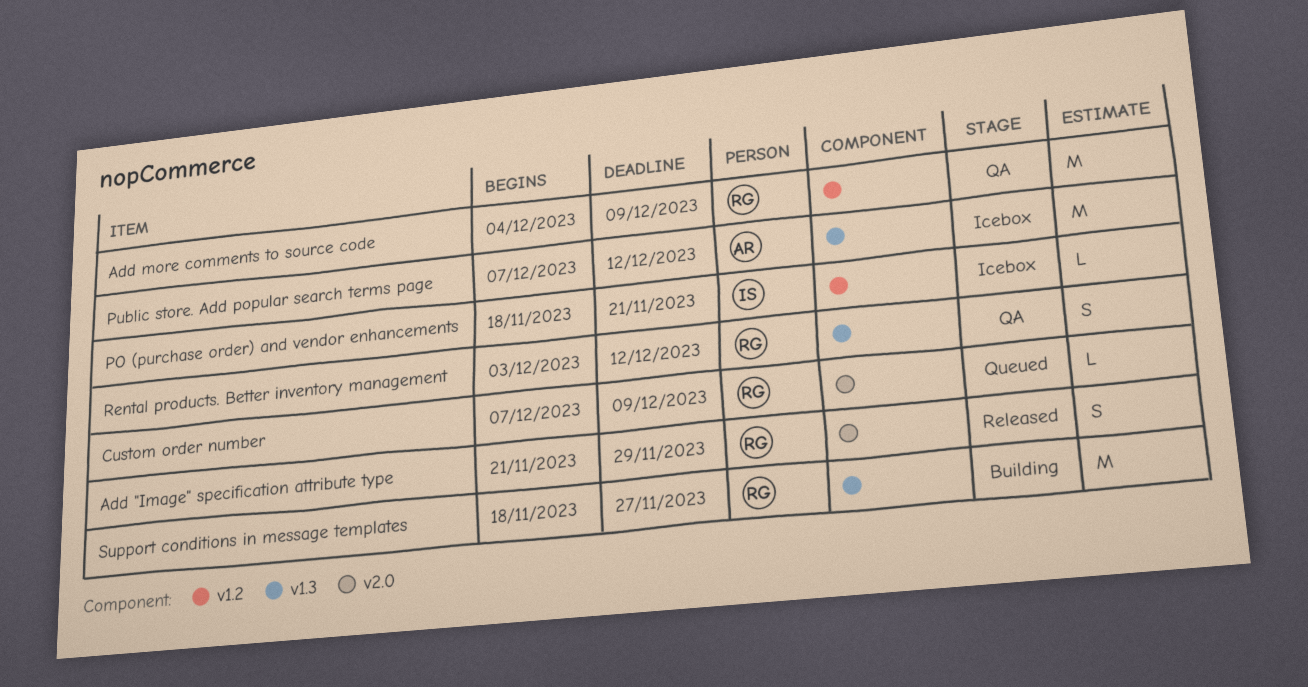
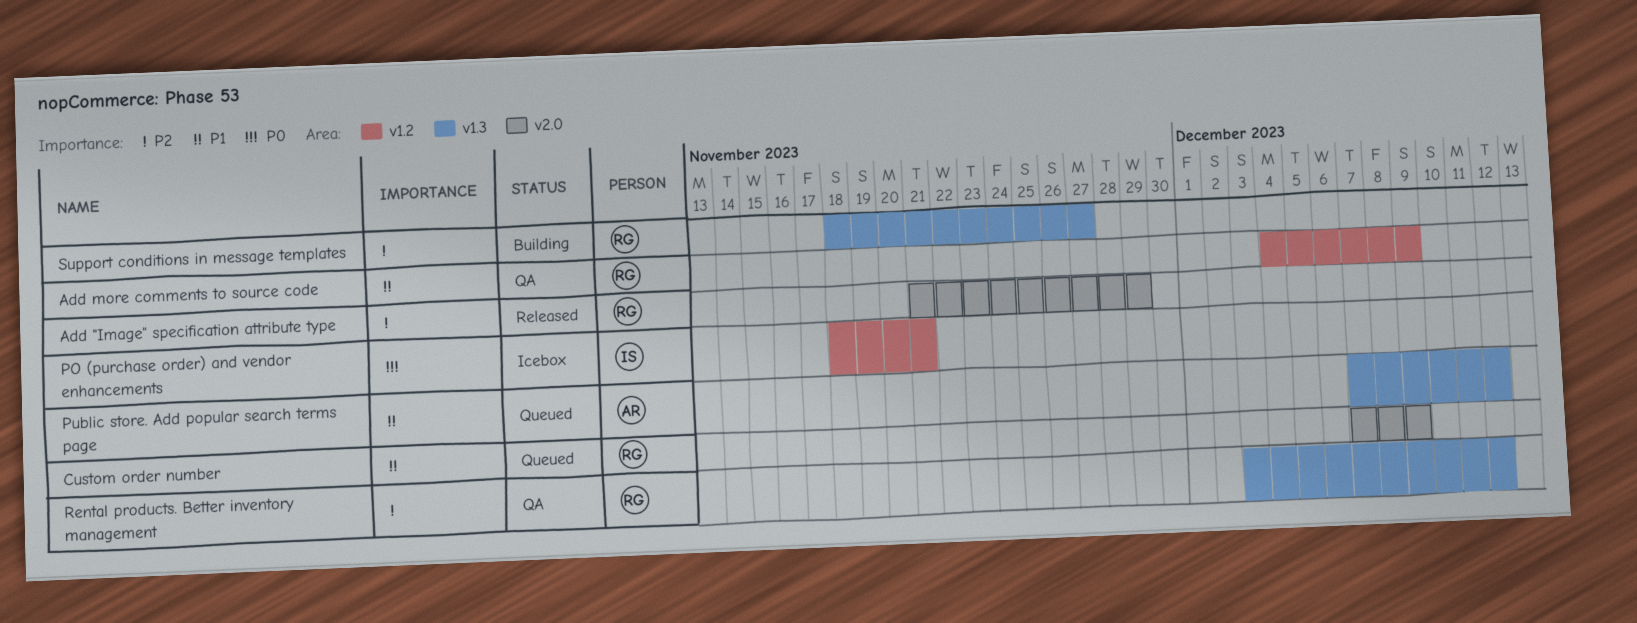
Public store. Add popular search terms page, status: Icebox -> Queued

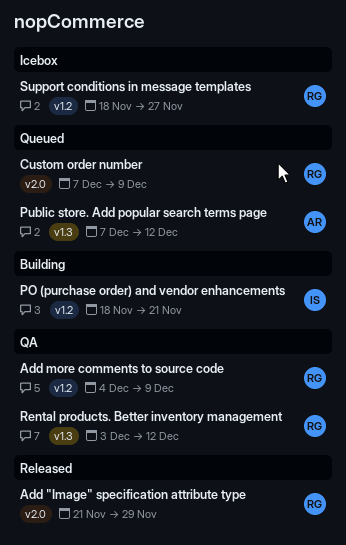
PO (purchase order) and vendor enhancements, status: Icebox -> Building
Support conditions in message templates, status: Building -> Icebox
Support conditions in message templates, label: v1.3 -> v1.2

